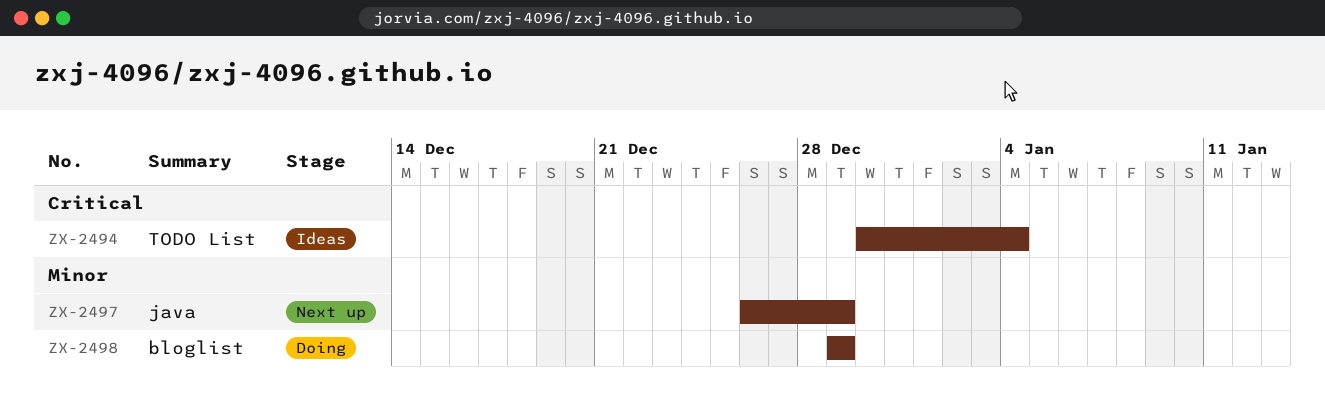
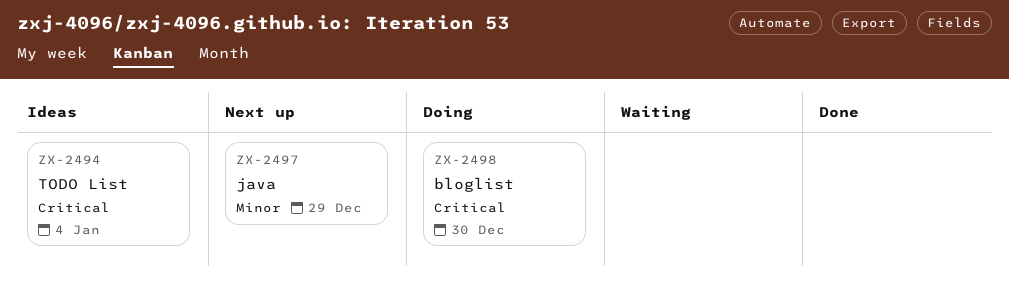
ZX-2498, priority: Minor -> Critical
ZX-2498, due: Dec 29 -> Dec 30

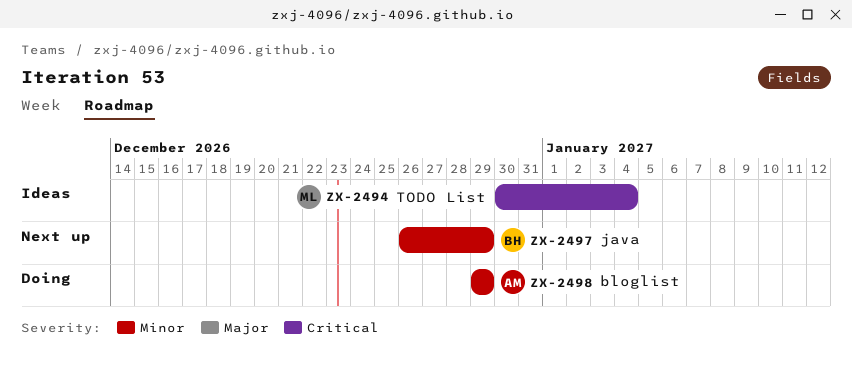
ZX-2498, priority: Critical -> Minor
ZX-2498, due: Dec 30 -> Dec 29

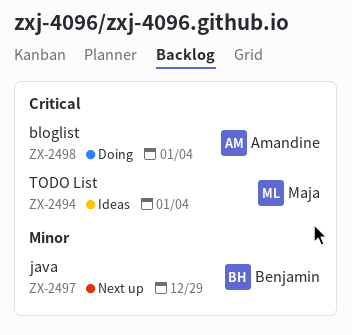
ZX-2498, priority: Minor -> Critical
ZX-2498, due: Dec 29 -> Jan 4

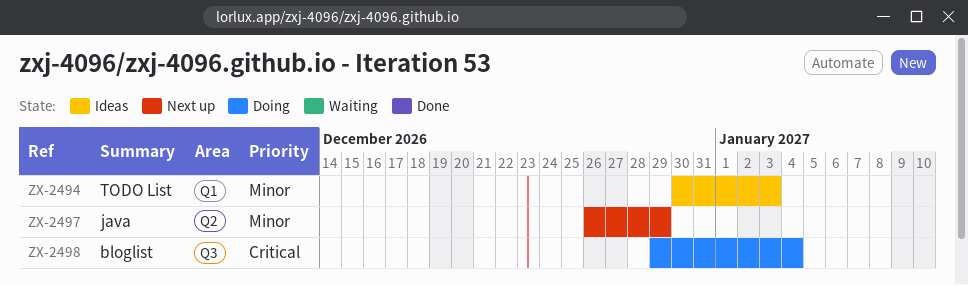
ZX-2494, priority: Critical -> Minor
ZX-2494, due: Jan 4 -> Jan 3

